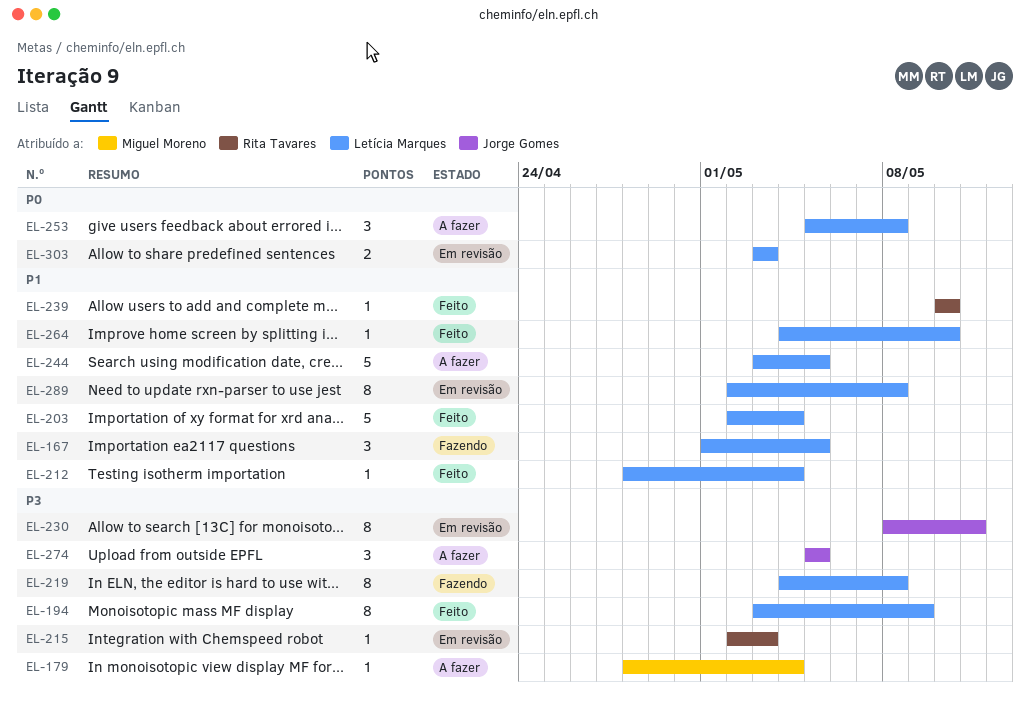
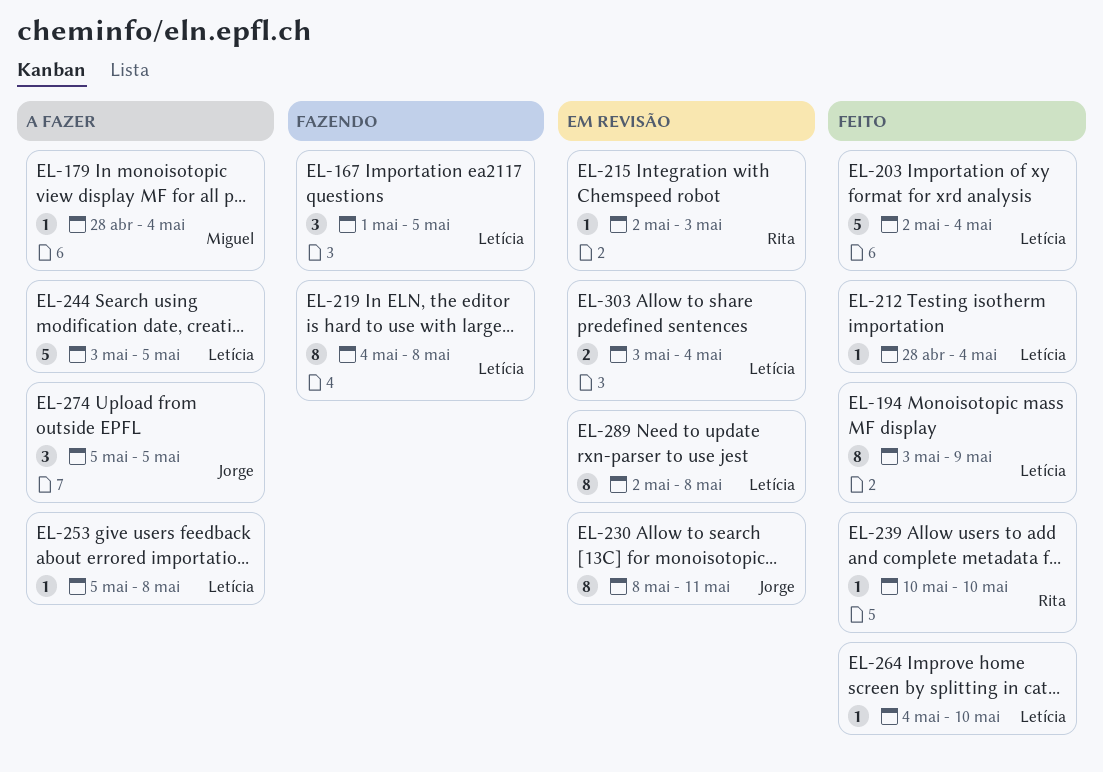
EL-253, estimate: 3 -> 1
EL-303, due: May 3 -> May 4

